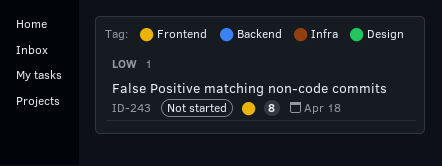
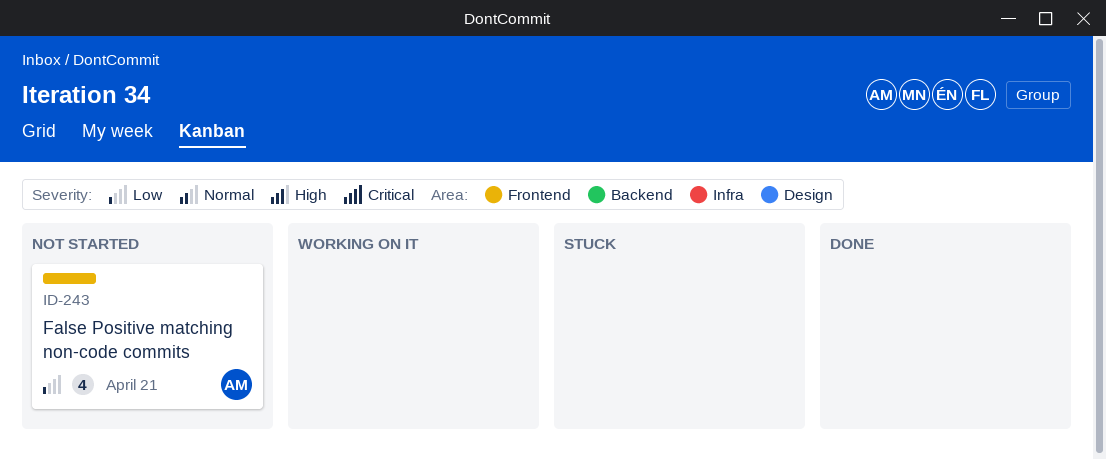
ID-243, estimate: 8 -> 4
ID-243, due: Apr 18 -> Apr 21

